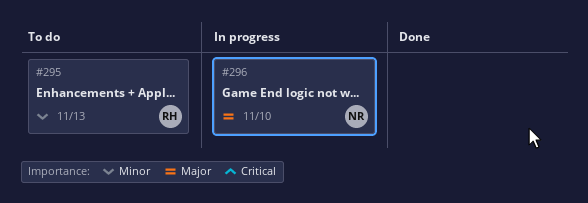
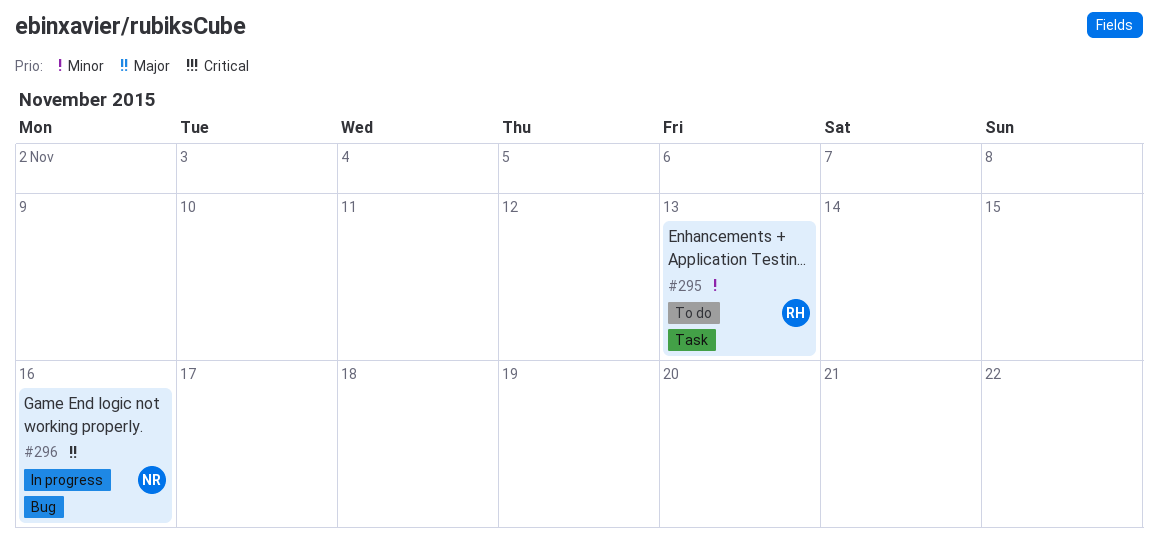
#296, due: Nov 10 -> Nov 16

